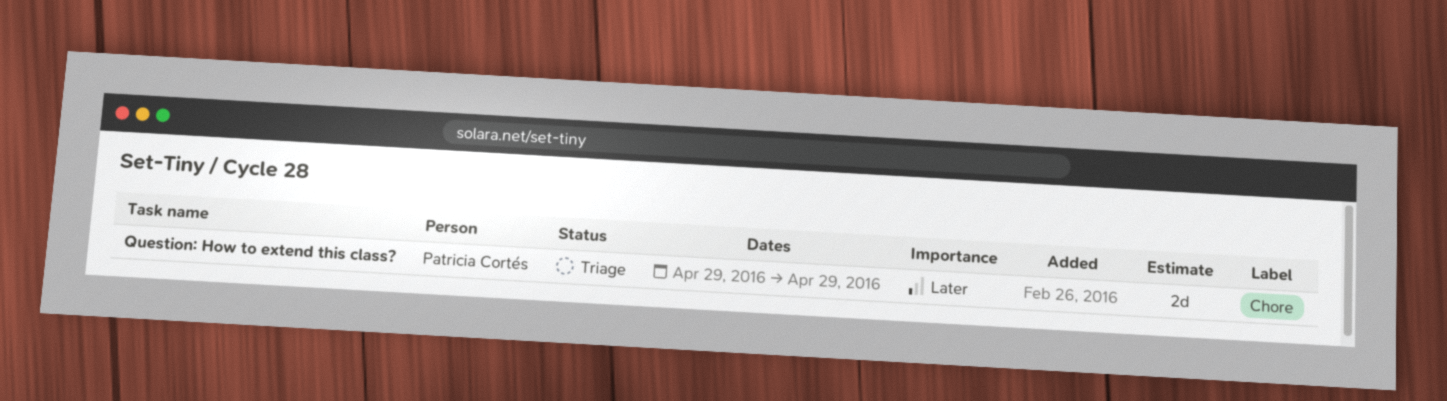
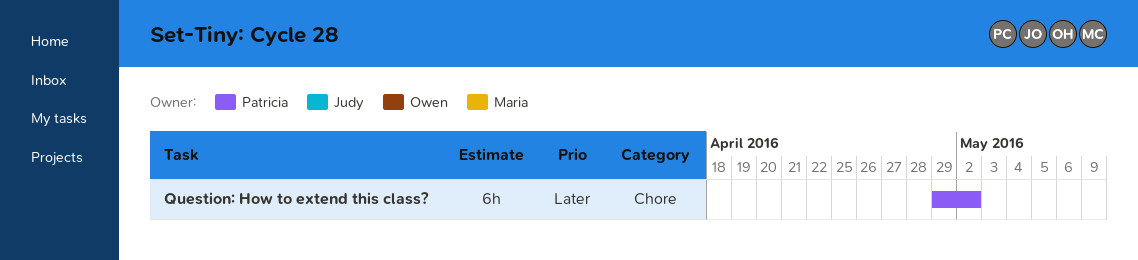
Question: How to extend this class?, estimate: 2d -> 6h
Question: How to extend this class?, due: Apr 29 -> May 2

